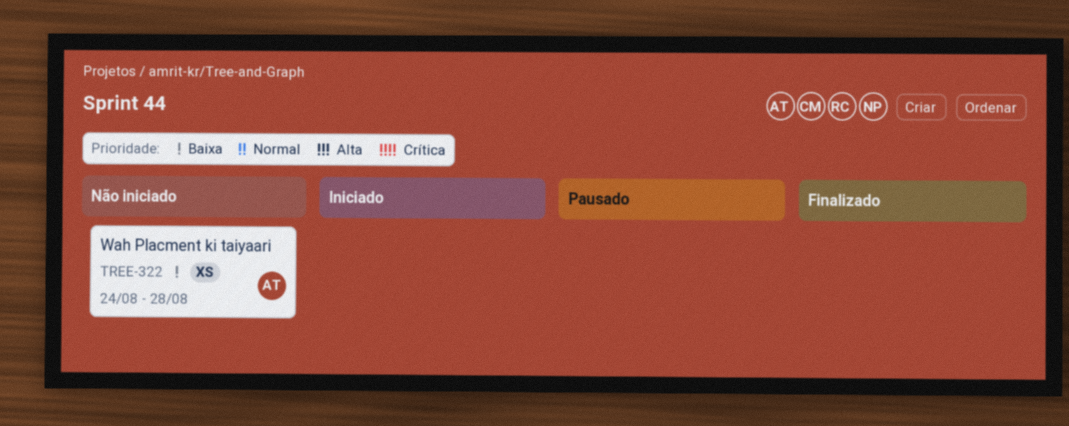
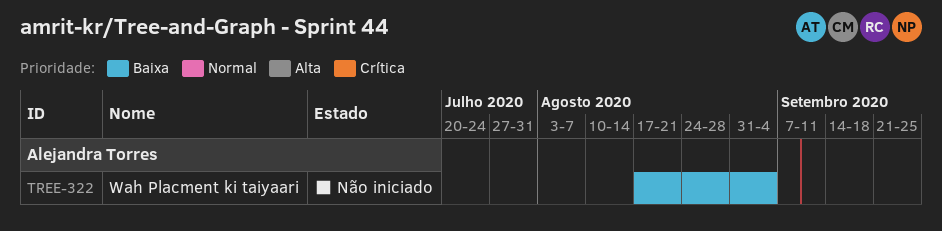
TREE-322, start: Aug 24 -> Aug 17
TREE-322, due: Aug 28 -> Sep 4

